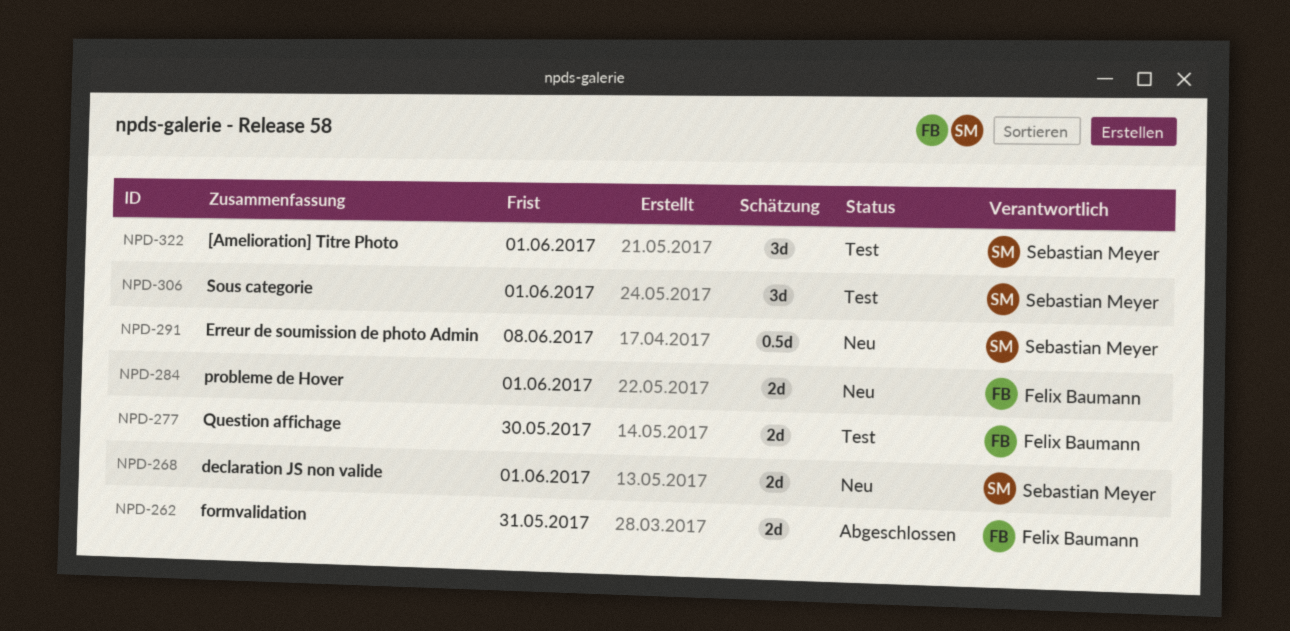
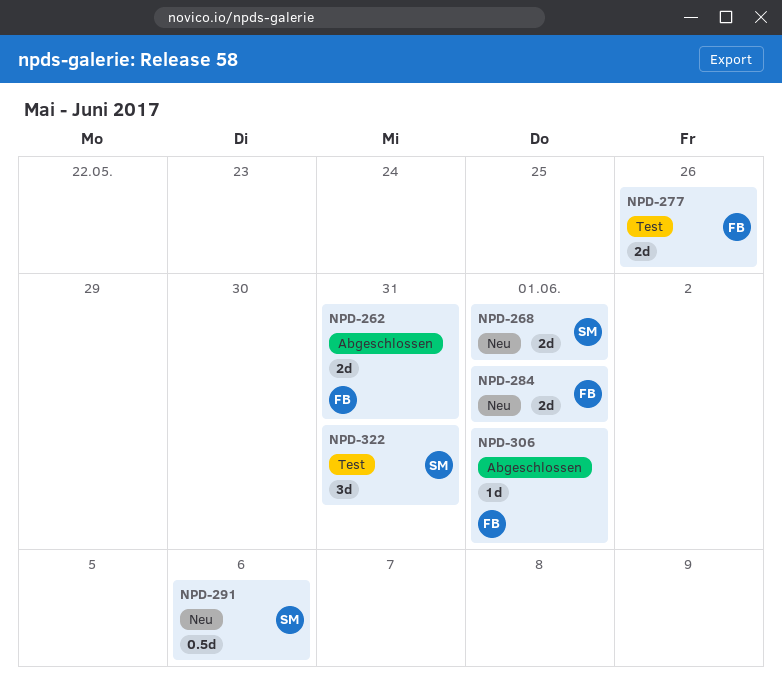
NPD-277, due: May 30 -> May 26
NPD-291, due: Jun 8 -> Jun 6
NPD-306, status: Test -> Abgeschlossen
NPD-306, owner: Sebastian Meyer -> Felix Baumann
NPD-306, estimate: 3d -> 1d
NPD-322, due: Jun 1 -> May 31

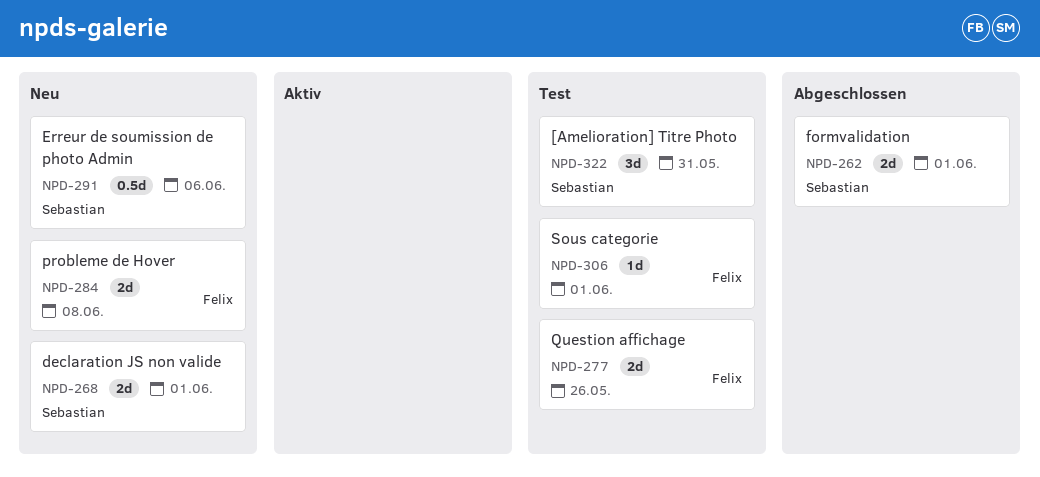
NPD-262, owner: Felix -> Sebastian
NPD-262, due: May 31 -> Jun 1
NPD-284, due: Jun 1 -> Jun 8
NPD-306, status: Abgeschlossen -> Test

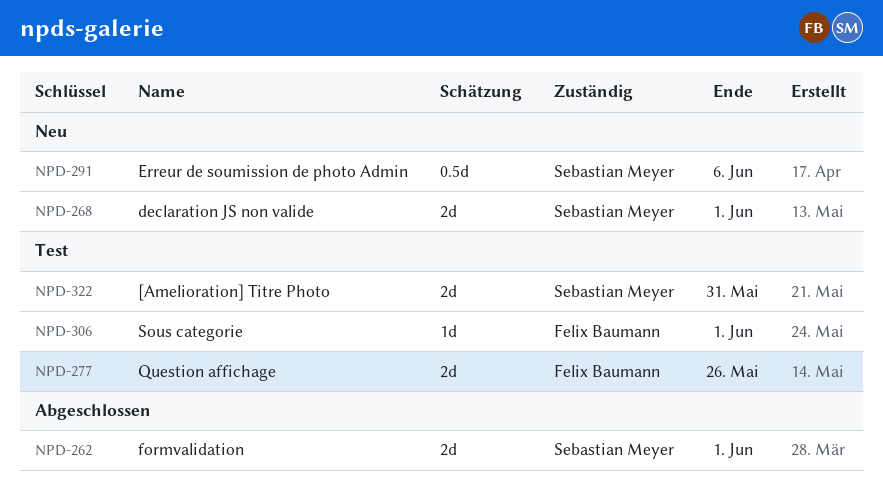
NPD-284: present -> none
NPD-322, estimate: 3d -> 2d

